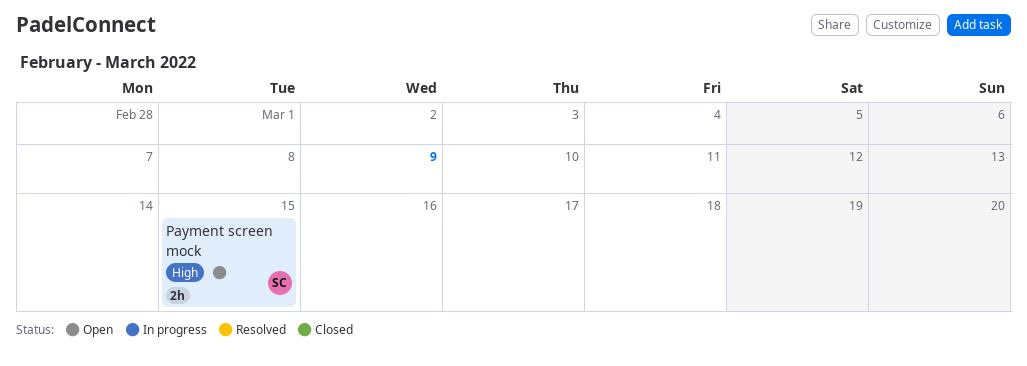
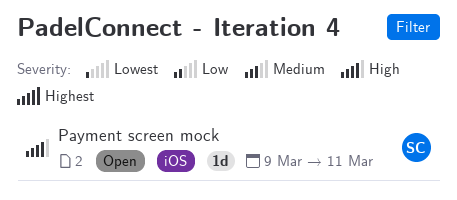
Payment screen mock, estimate: 2h -> 1d
Payment screen mock, due: Mar 15 -> Mar 11

